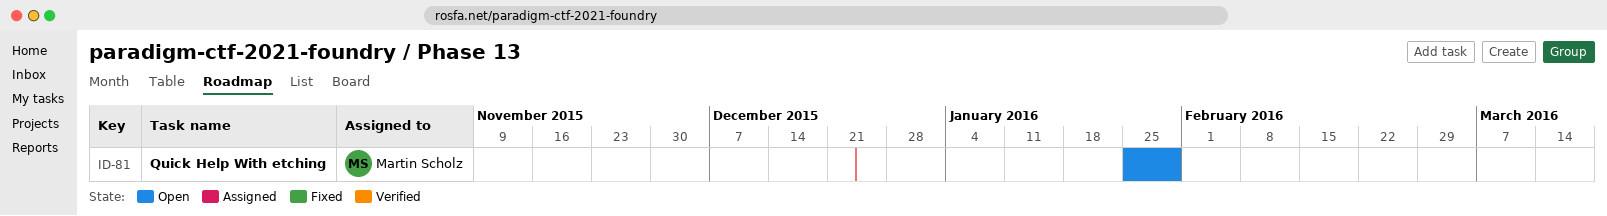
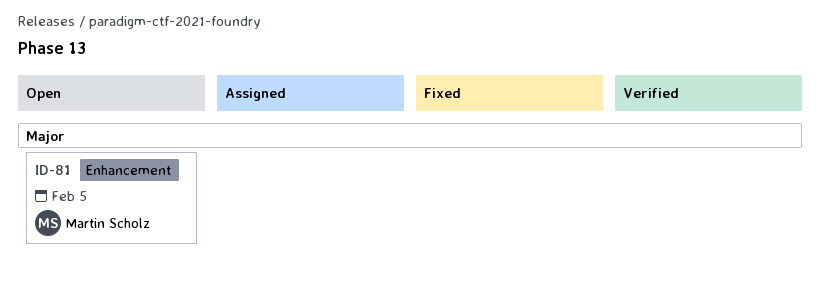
ID-81, due: Jan 29 -> Feb 5

